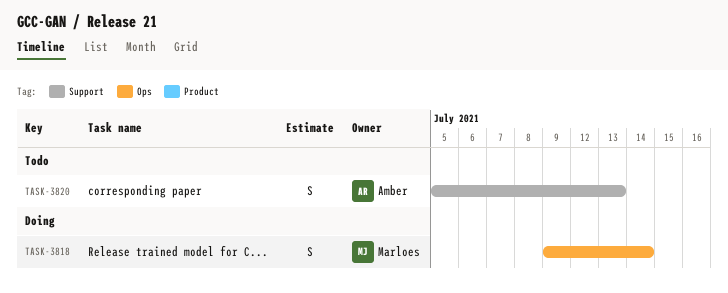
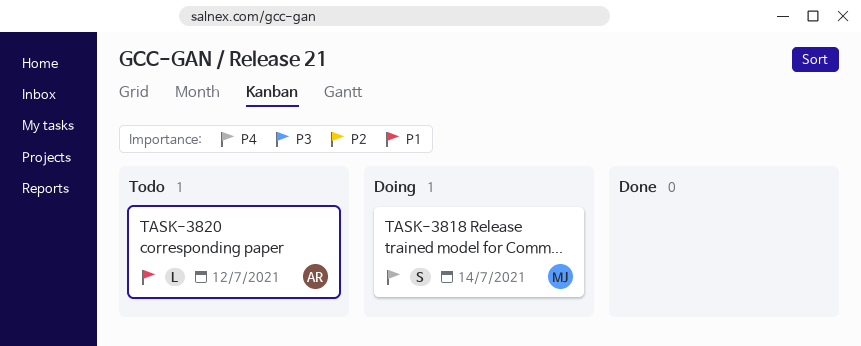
TASK-3820, estimate: S -> L
TASK-3820, due: Jul 13 -> Jul 12

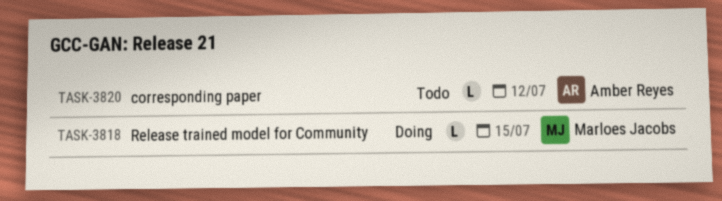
TASK-3818, estimate: S -> L
TASK-3818, due: Jul 14 -> Jul 15

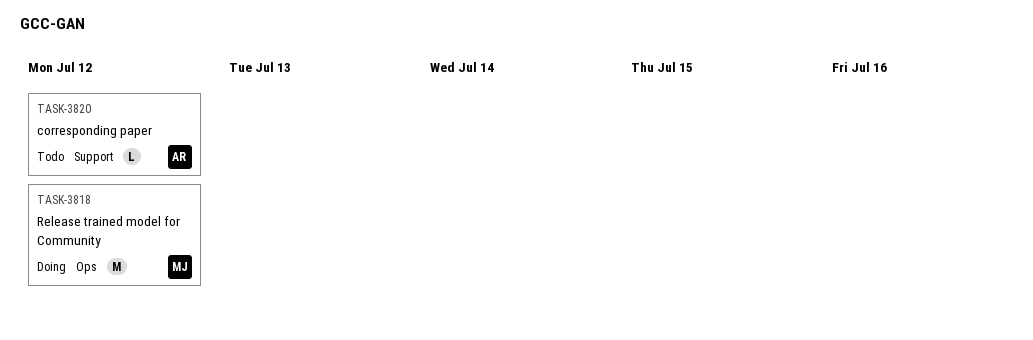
TASK-3818, estimate: L -> M
TASK-3818, due: Jul 15 -> Jul 12

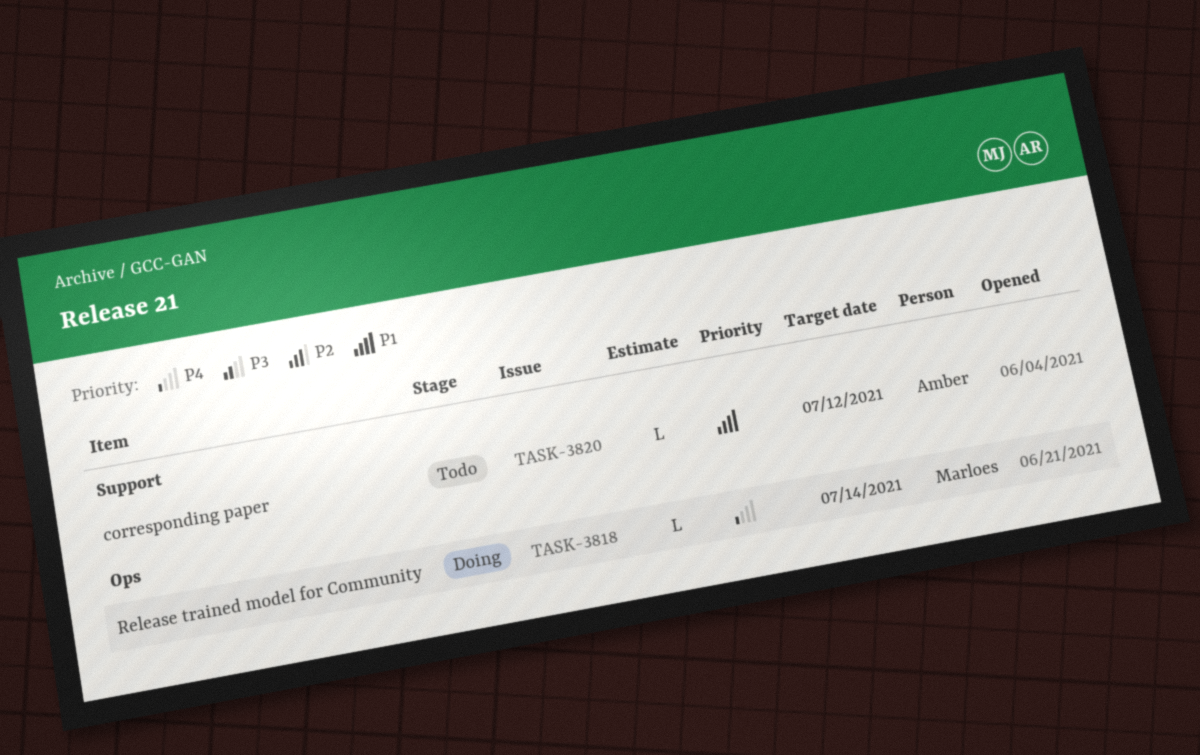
TASK-3818, estimate: M -> L
TASK-3818, due: Jul 12 -> Jul 14

